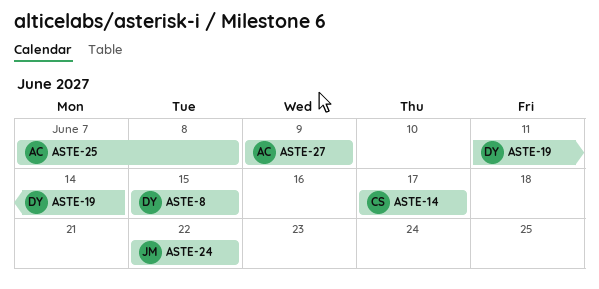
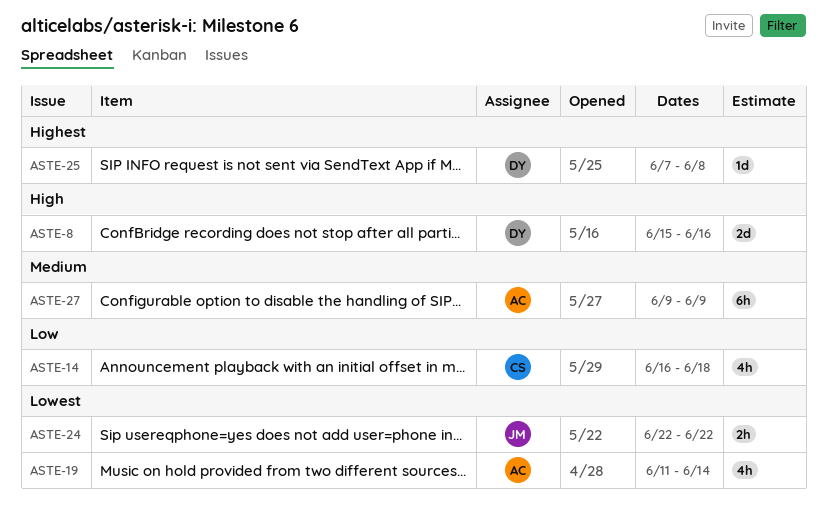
ASTE-8, due: Jun 15 -> Jun 16
ASTE-14, start: Jun 17 -> Jun 16
ASTE-14, due: Jun 17 -> Jun 18
ASTE-19, owner: DY -> AC
ASTE-25, owner: AC -> DY

